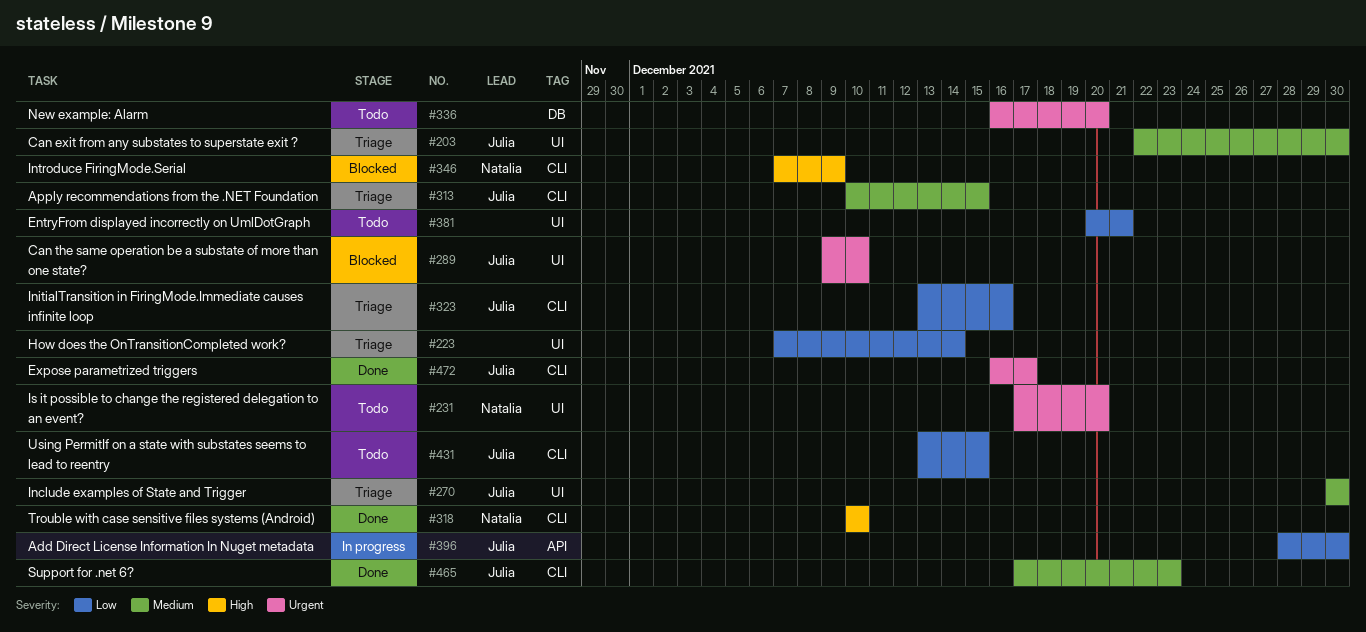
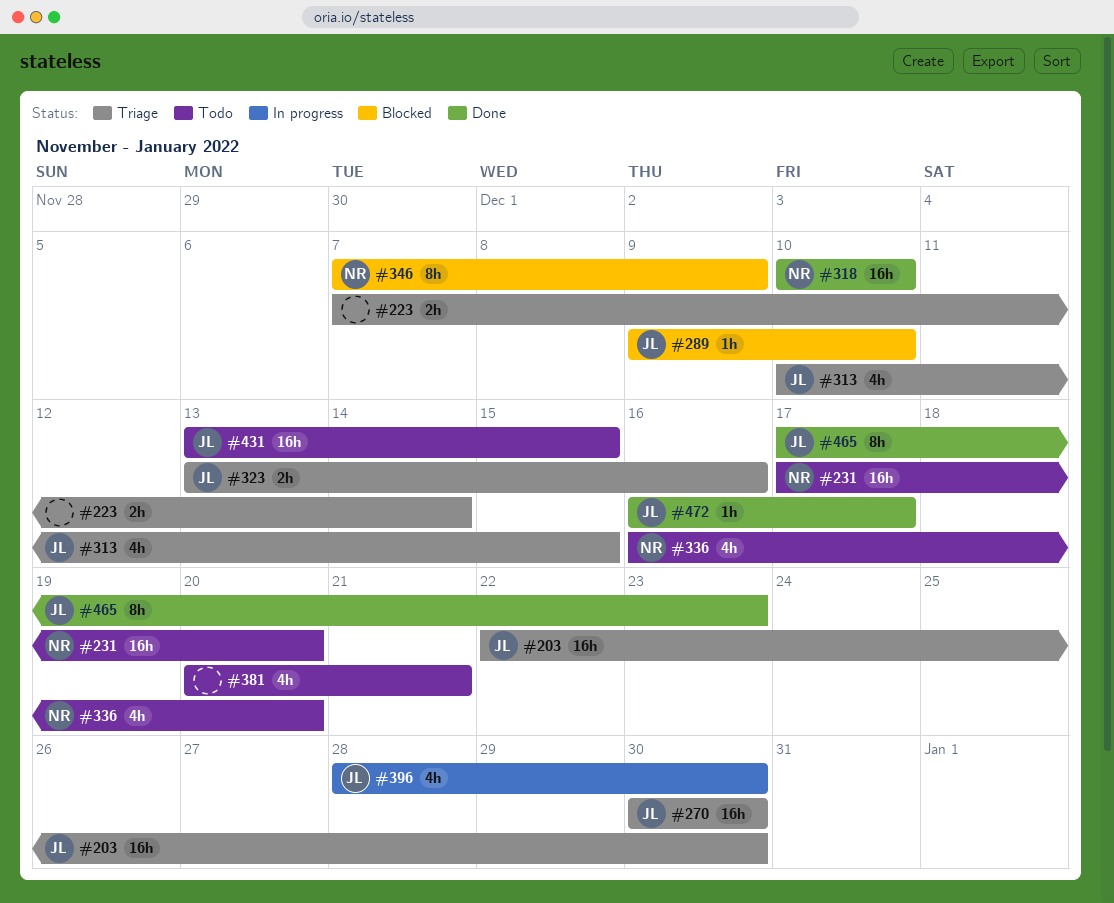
#336, owner: none -> Natalia

